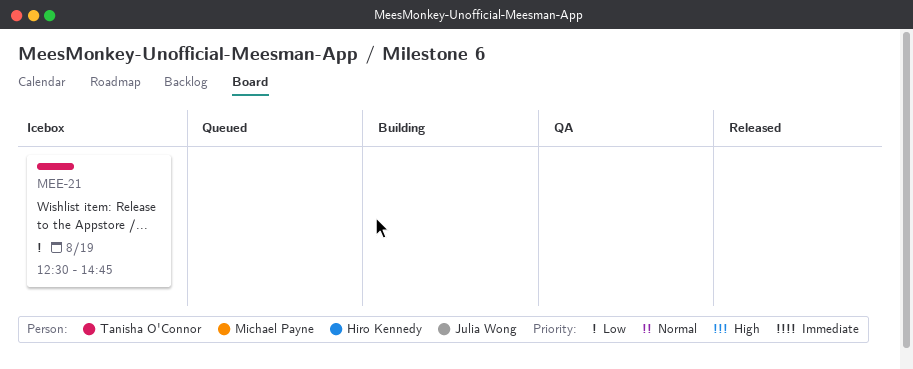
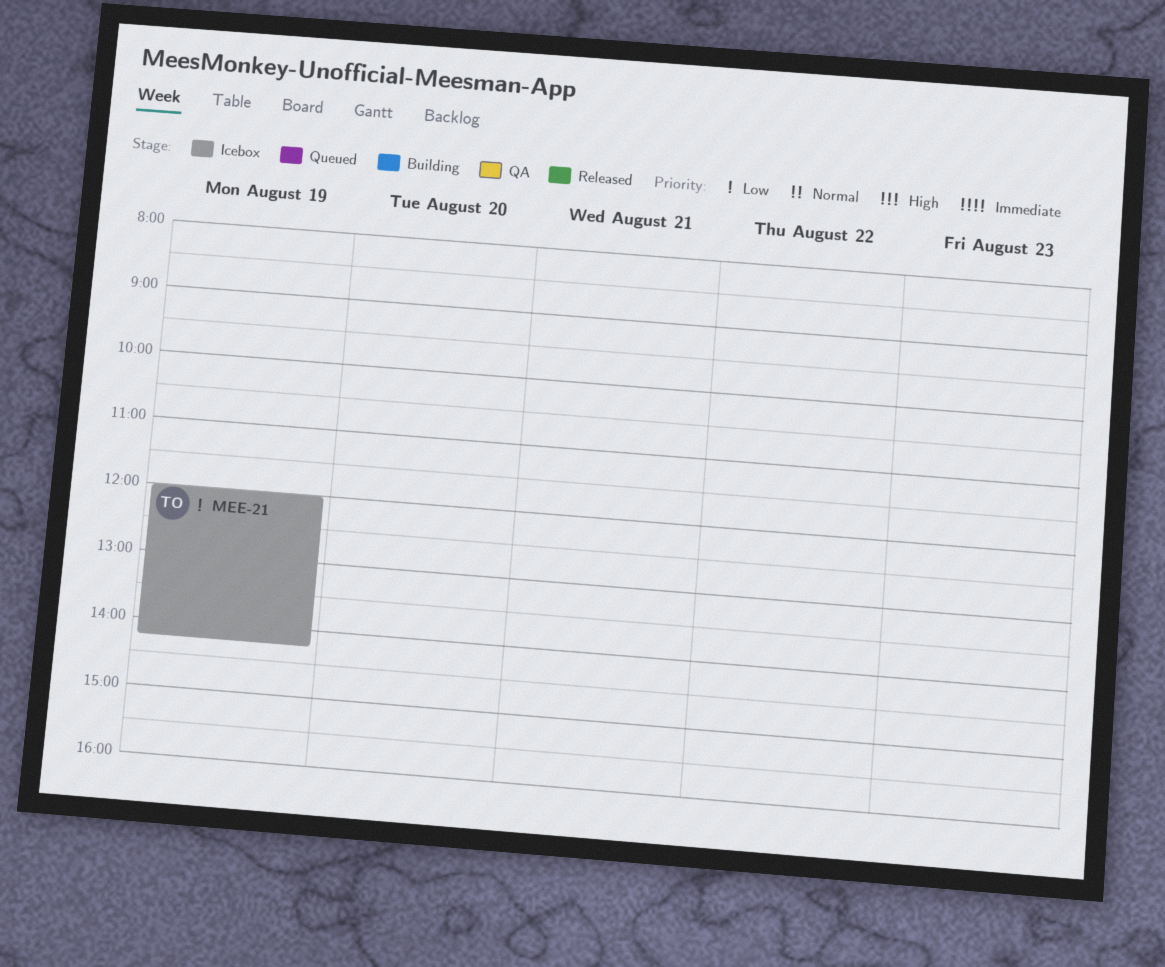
MEE-21, begins: 12:30 -> 12:00
MEE-21, ends: 14:45 -> 14:15

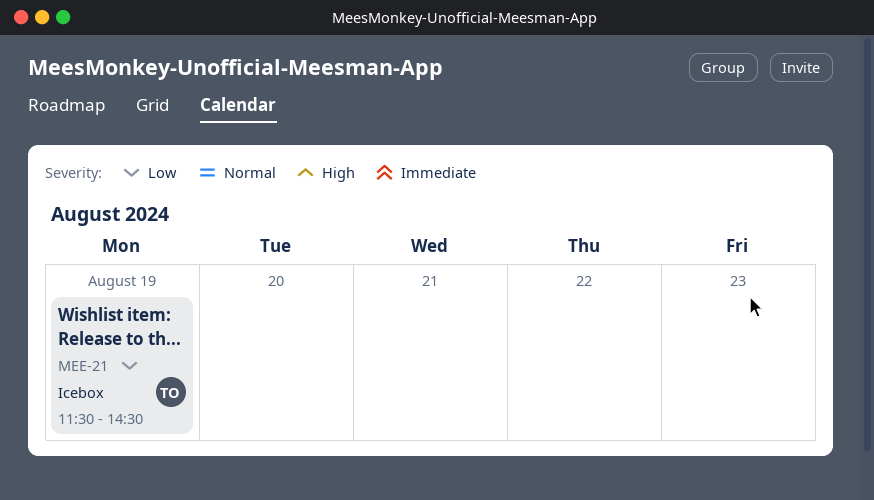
MEE-21, begins: 12:00 -> 11:30
MEE-21, ends: 14:15 -> 14:30

